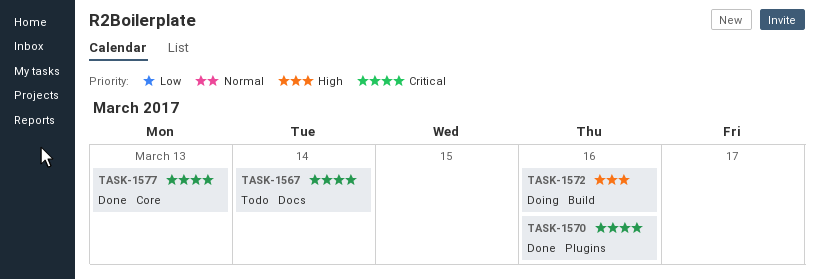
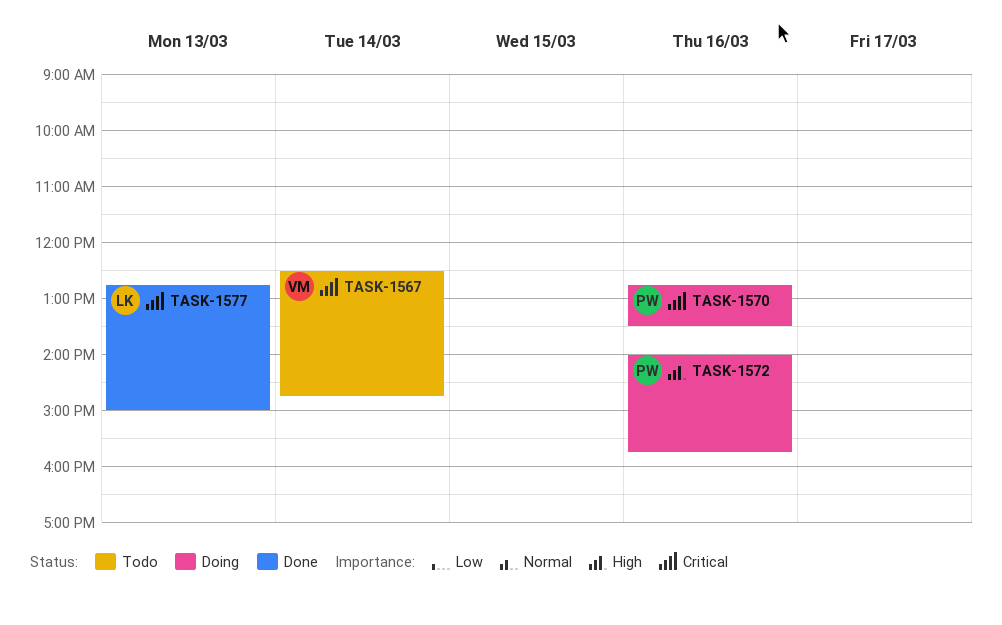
TASK-1570, status: Done -> Doing

